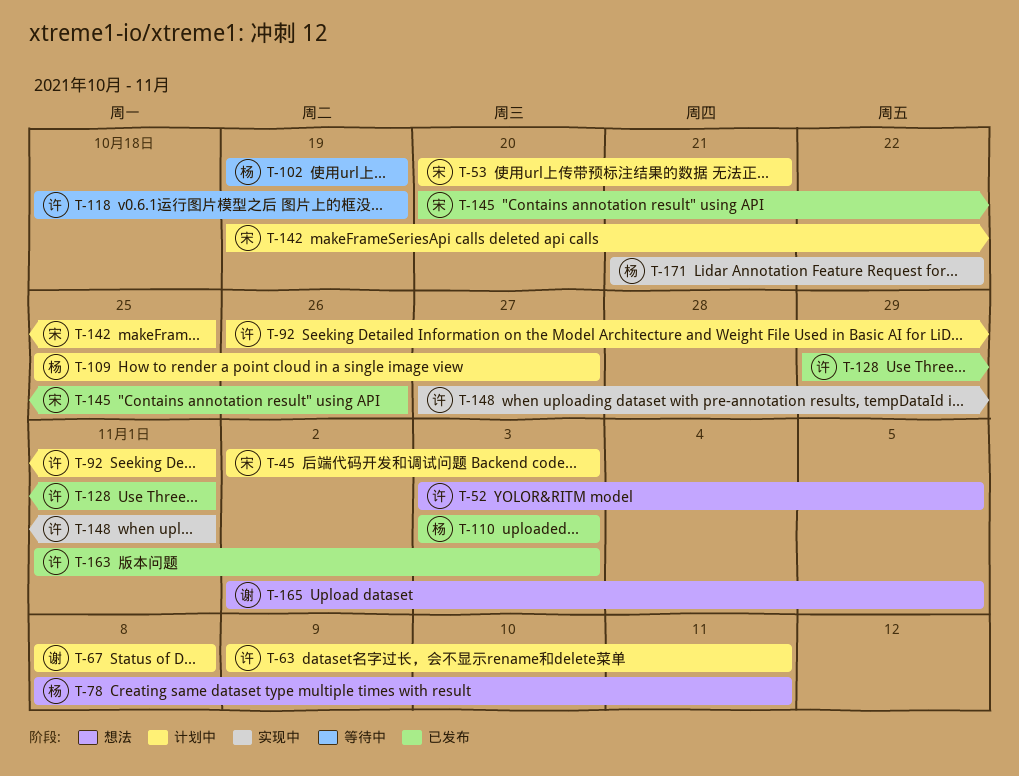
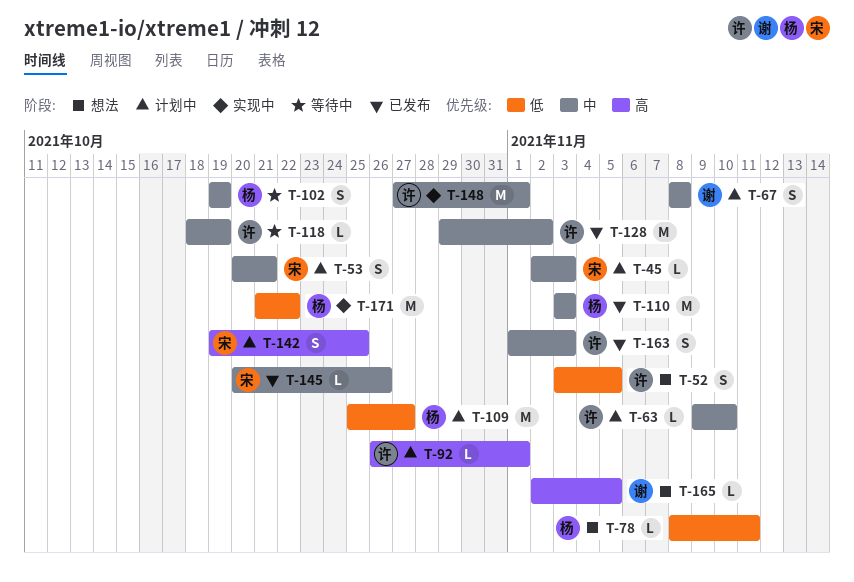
T-63, due: Nov 11 -> Nov 10
T-128, due: Nov 1 -> Nov 2

